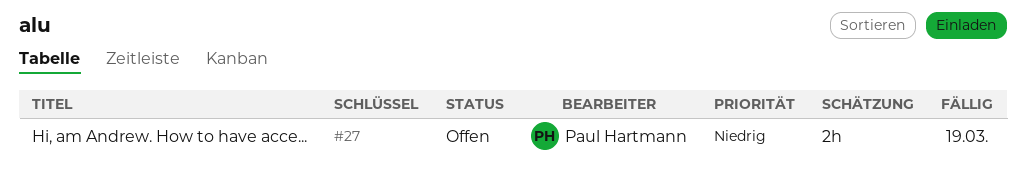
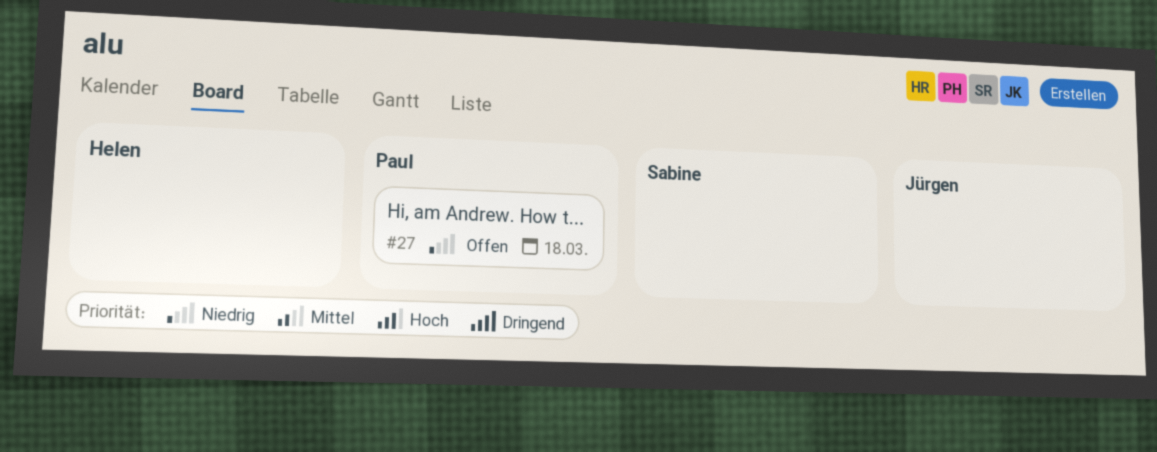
#27, due: Mar 19 -> Mar 18

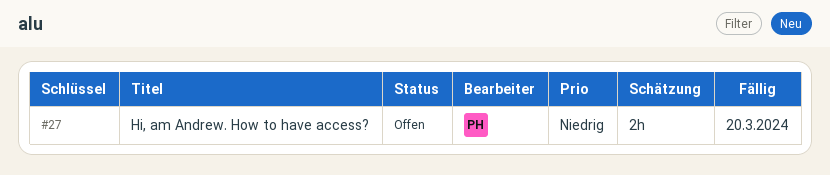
#27, due: Mar 18 -> Mar 20

